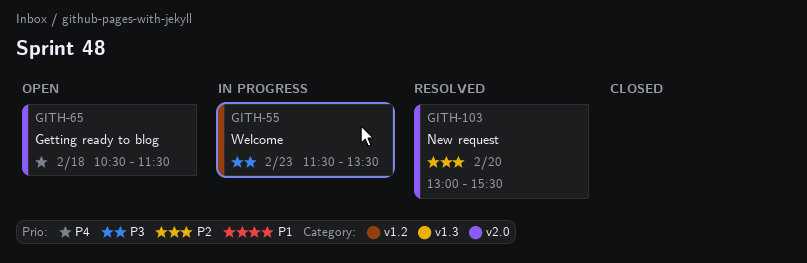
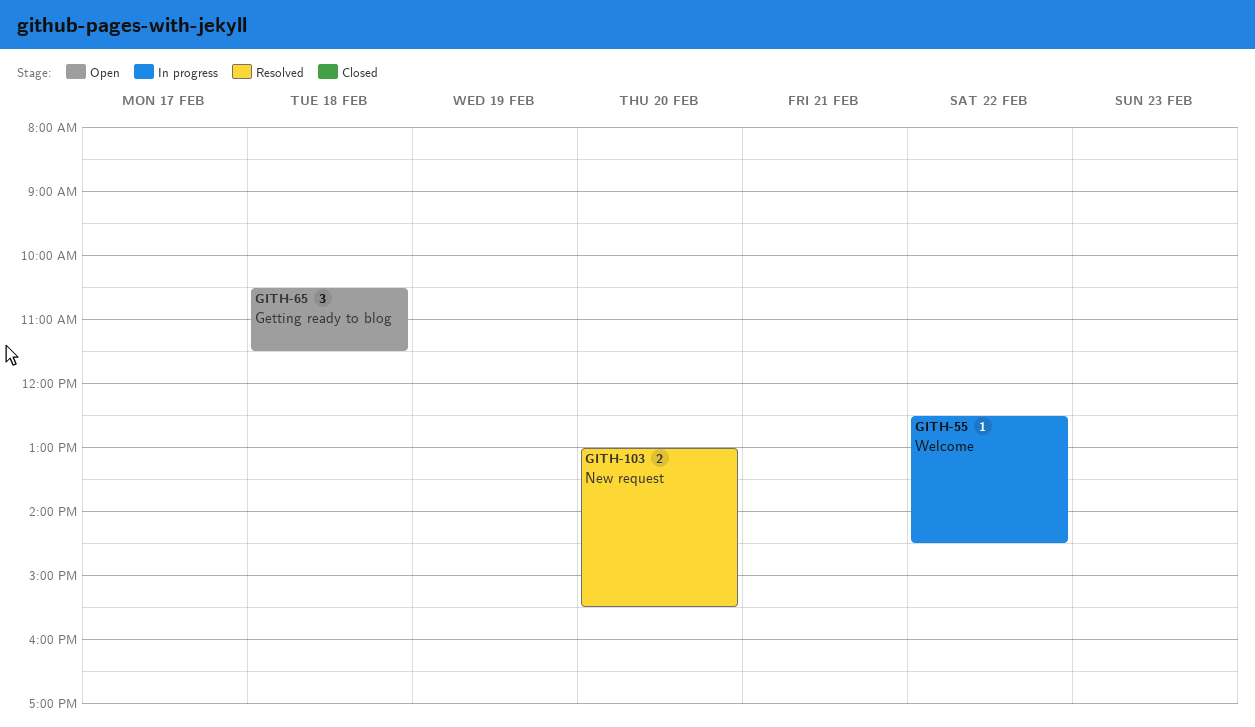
GITH-55, day: Feb 23 -> Feb 22
GITH-55, begins: 11:30 -> 12:30
GITH-55, ends: 13:30 -> 14:30

